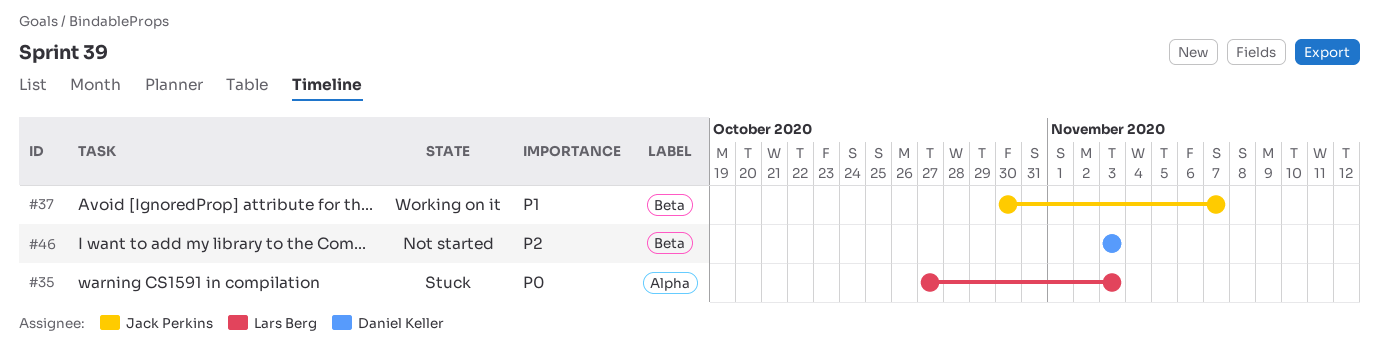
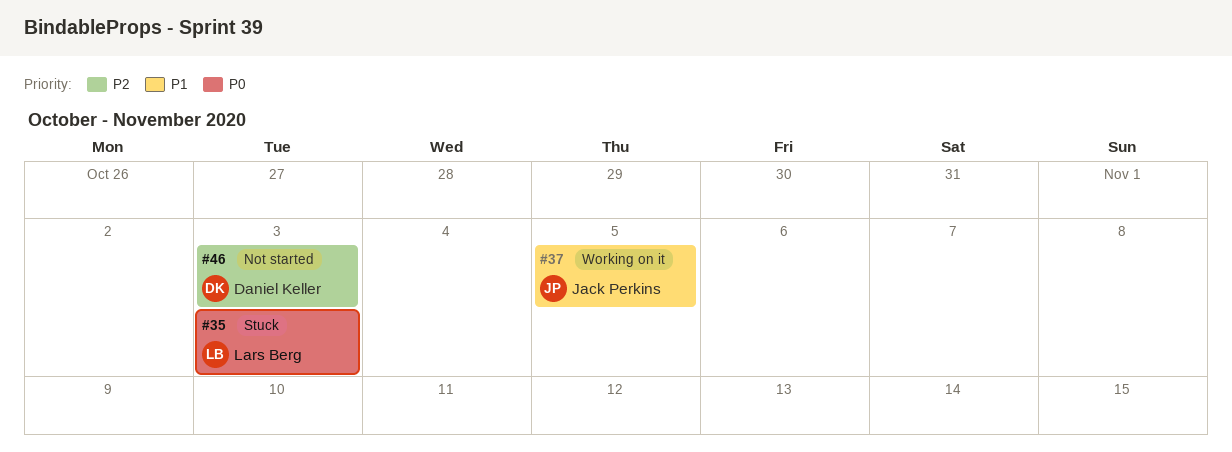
#37, due: Nov 7 -> Nov 5

